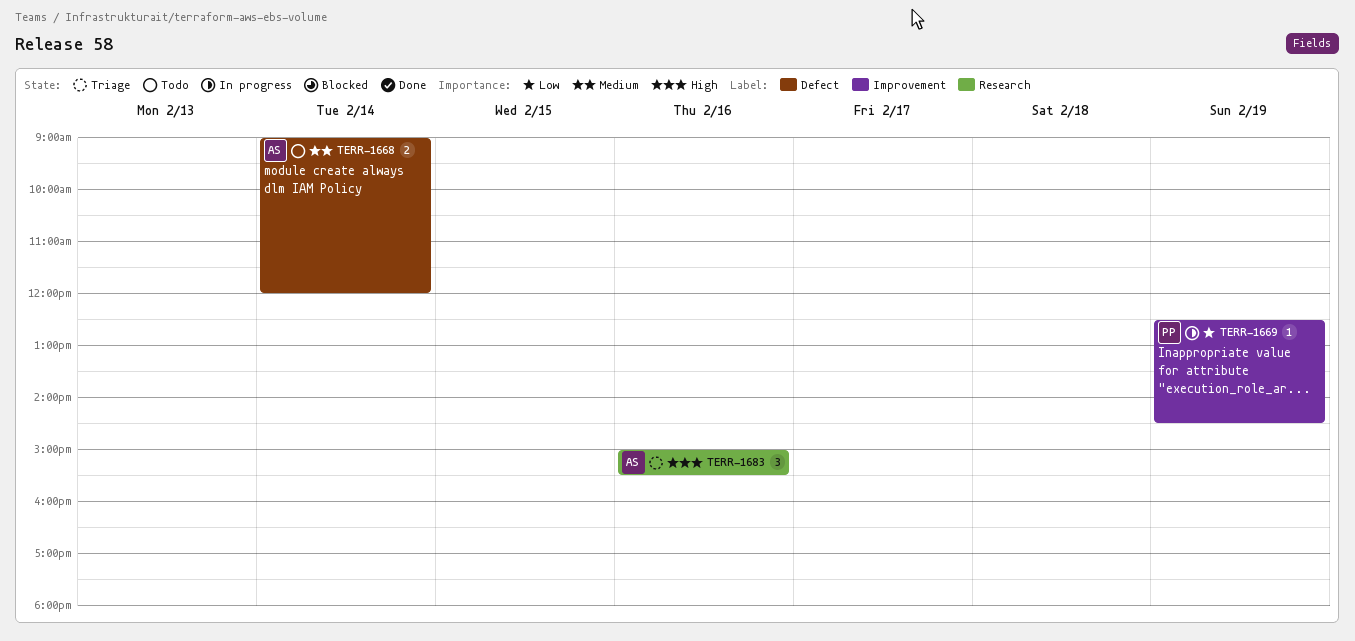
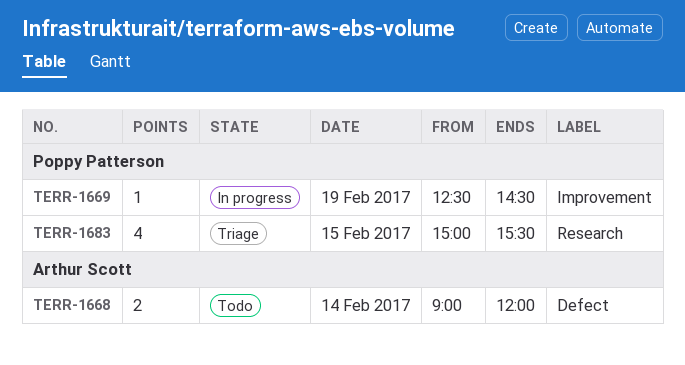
TERR-1683, owner: Arthur Scott -> Poppy Patterson
TERR-1683, estimate: 3 -> 4
TERR-1683, day: Feb 16 -> Feb 15

